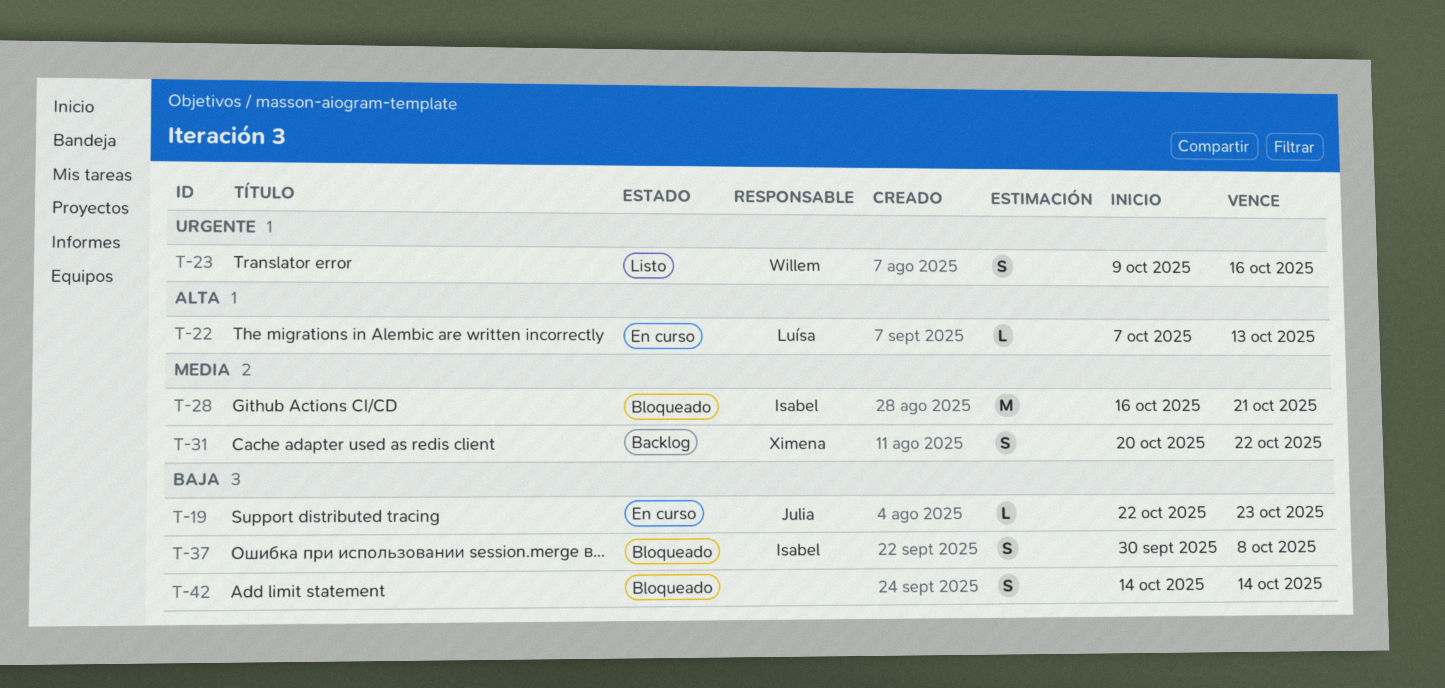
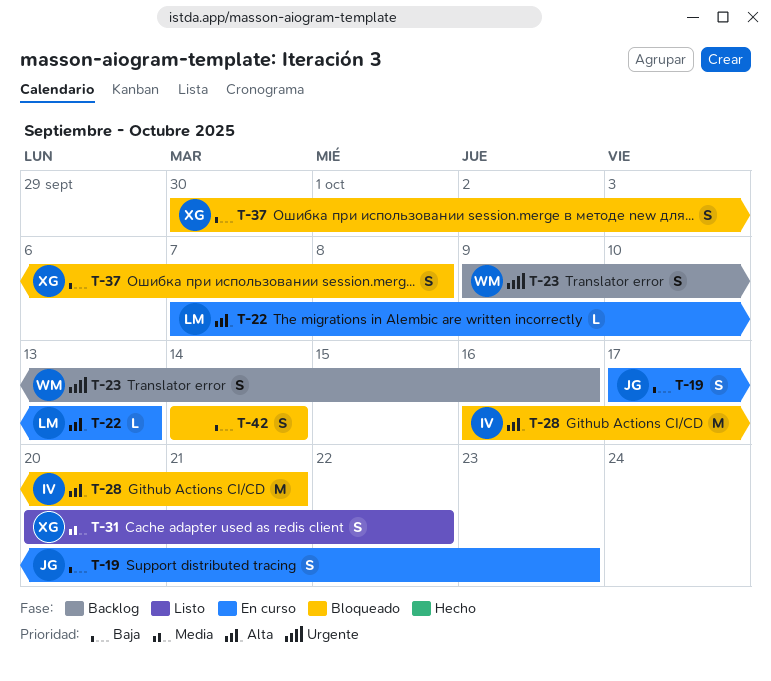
T-19, estimate: L -> S
T-19, start: Oct 22 -> Oct 17
T-23, status: Listo -> Backlog
T-28, priority: Media -> Alta
T-31, status: Backlog -> Listo
T-37, owner: Isabel -> Ximena

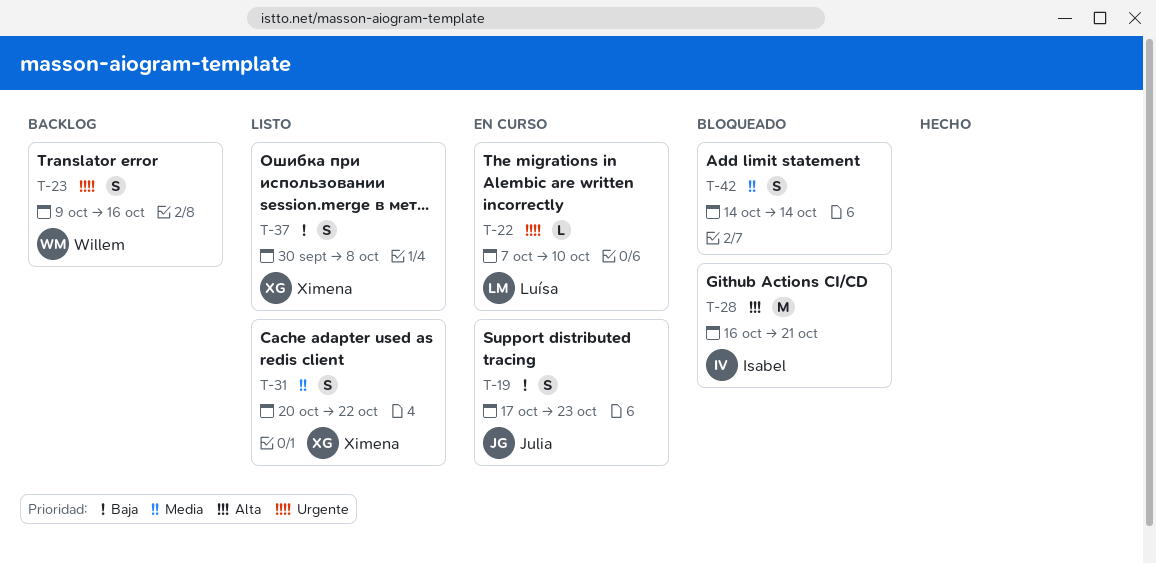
T-22, priority: Alta -> Urgente
T-22, due: Oct 13 -> Oct 10
T-37, status: Bloqueado -> Listo
T-42, priority: Baja -> Media

